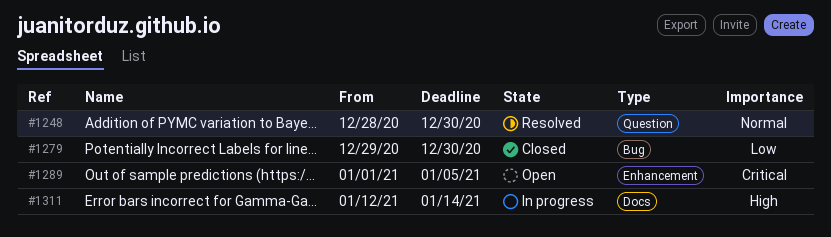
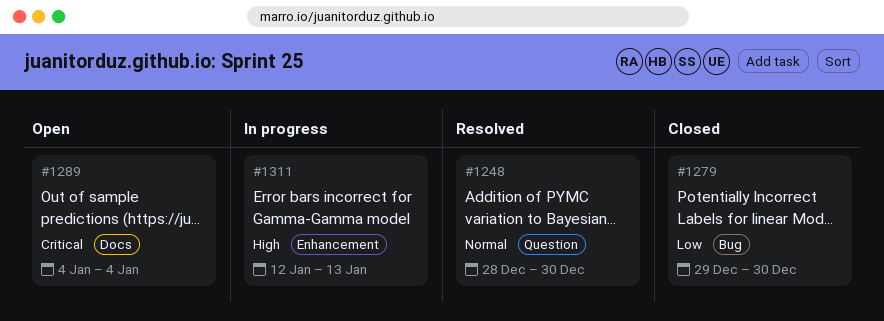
#1289, label: Enhancement -> Docs
#1289, start: Jan 1 -> Jan 4
#1289, due: Jan 5 -> Jan 4
#1311, label: Docs -> Enhancement
#1311, due: Jan 14 -> Jan 13

